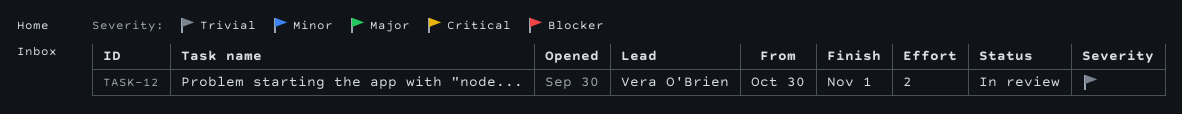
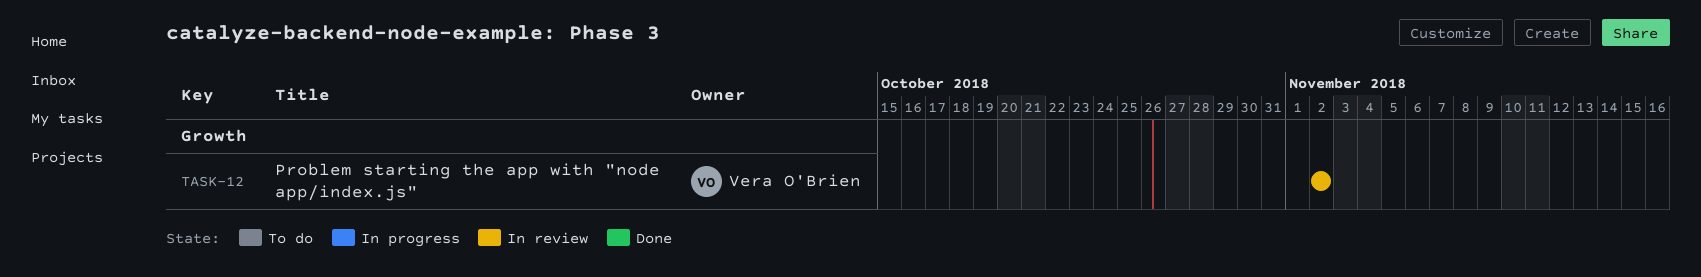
TASK-12, start: Oct 30 -> Nov 2
TASK-12, due: Nov 1 -> Nov 2

